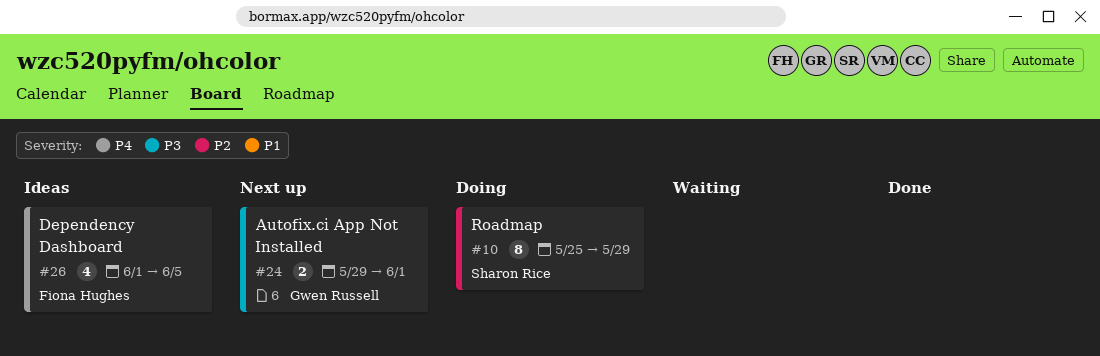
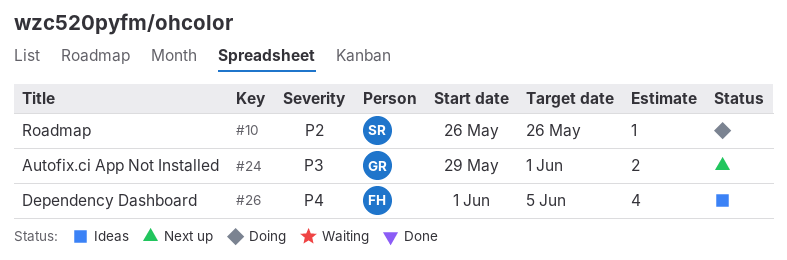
#10, estimate: 8 -> 1
#10, start: May 25 -> May 26
#10, due: May 29 -> May 26

